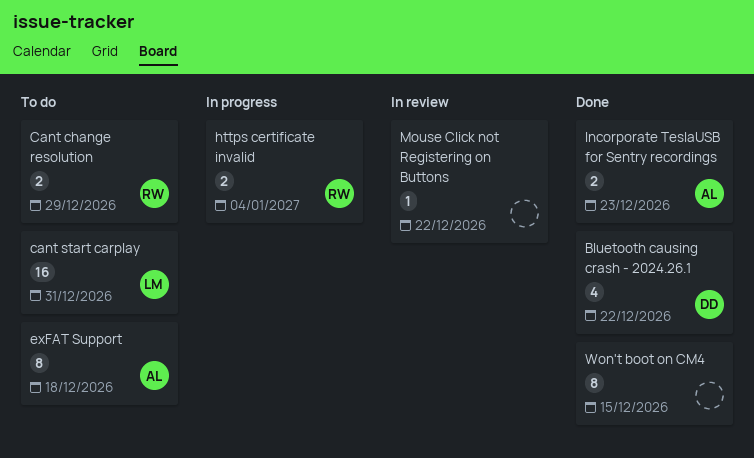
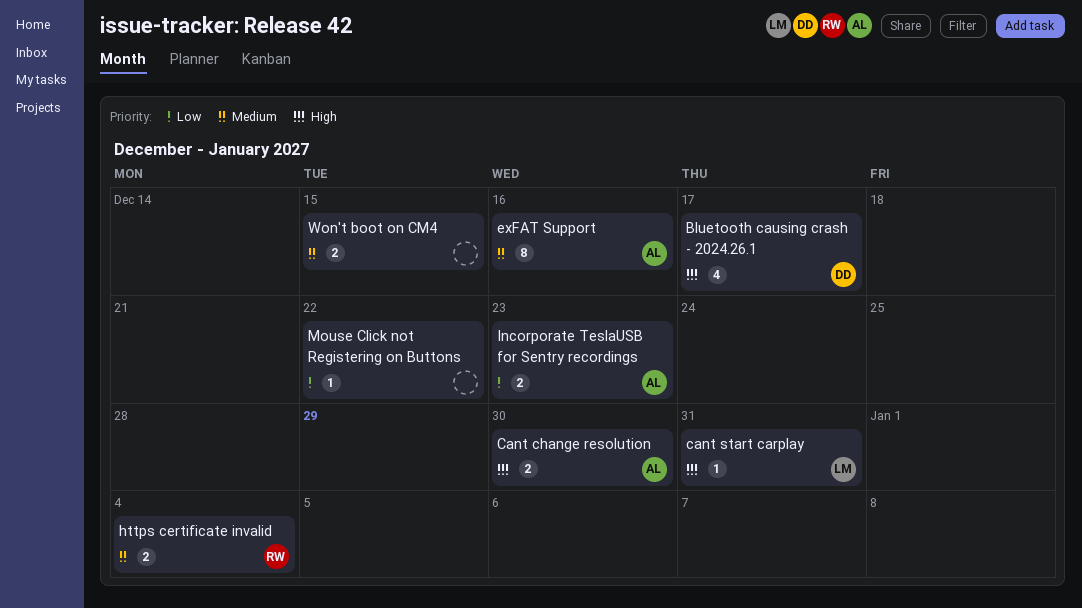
Bluetooth causing crash - 2024.26.1, due: Dec 22 -> Dec 17
Cant change resolution, owner: RW -> AL
Cant change resolution, due: Dec 29 -> Dec 30
cant start carplay, estimate: 16 -> 1
exFAT Support, due: Dec 18 -> Dec 16
Won't boot on CM4, estimate: 8 -> 2

